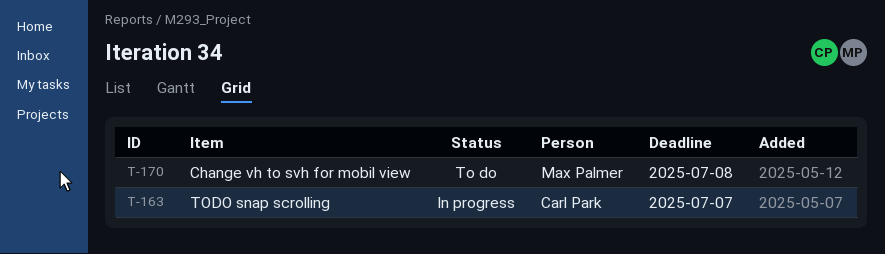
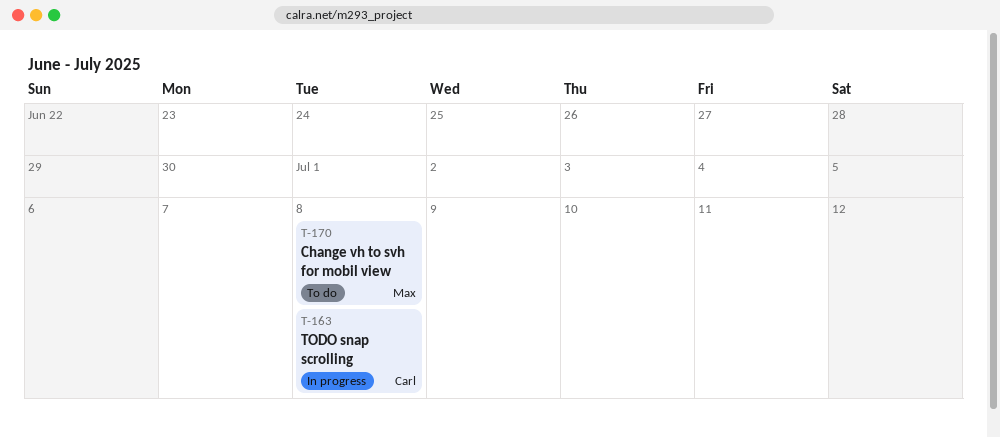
T-163, due: Jul 7 -> Jul 8

